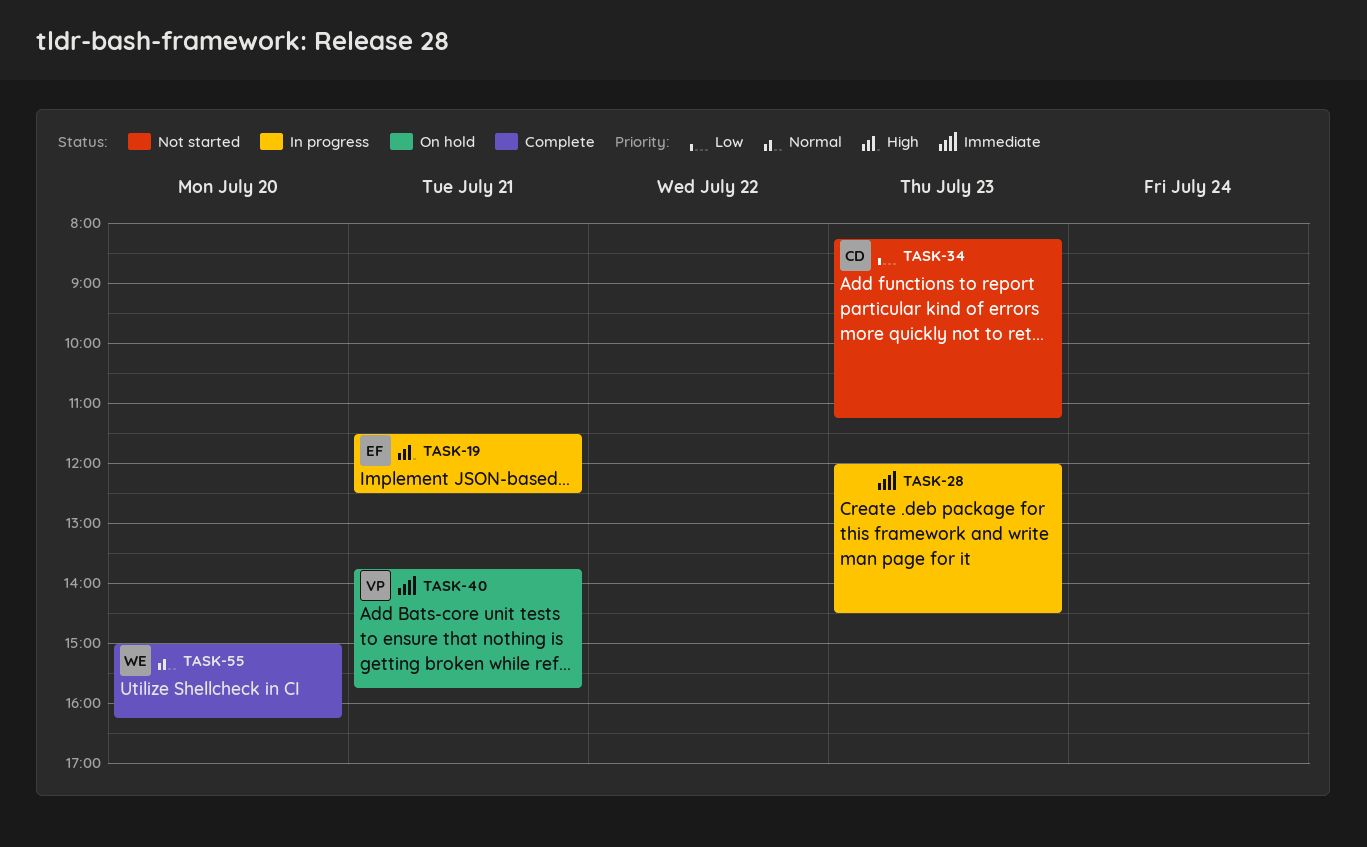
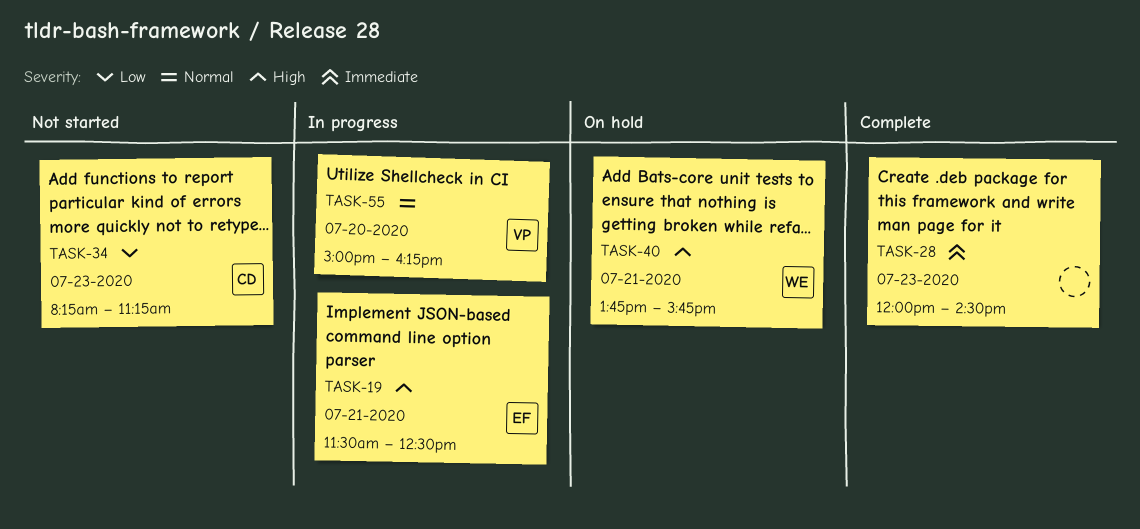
TASK-28, status: In progress -> Complete
TASK-40, owner: VP -> WE
TASK-40, priority: Immediate -> High
TASK-55, status: Complete -> In progress
TASK-55, owner: WE -> VP

